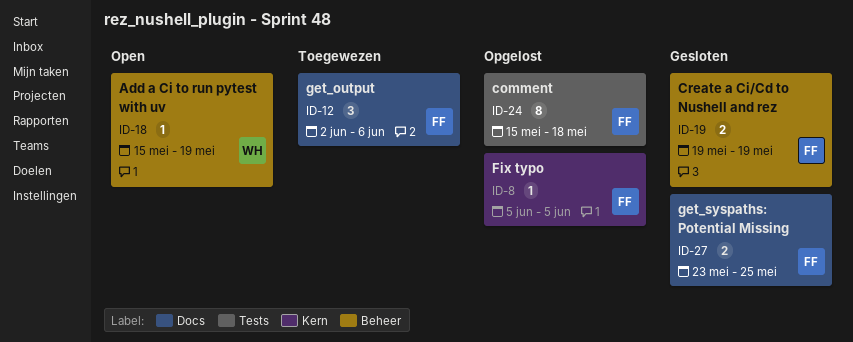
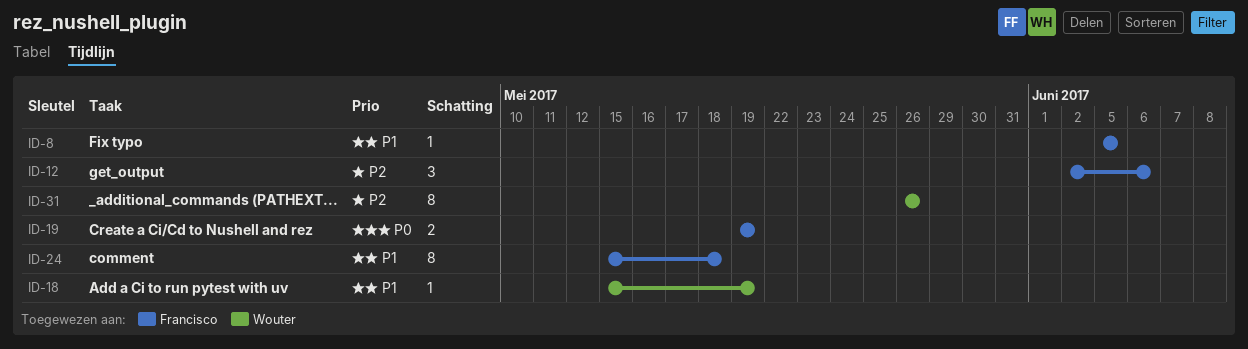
ID-27: present -> none
ID-31: none -> present

